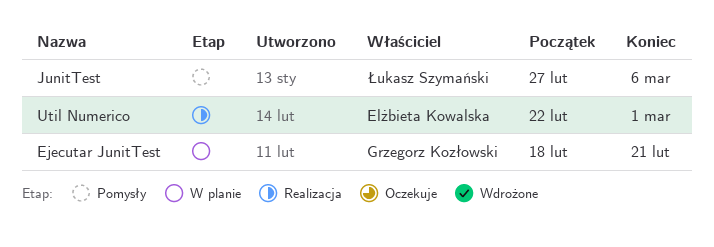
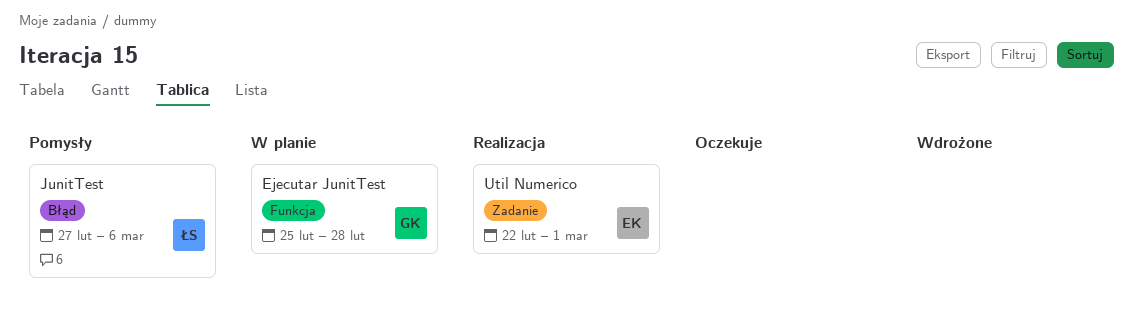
Ejecutar JunitTest, start: Feb 18 -> Feb 25
Ejecutar JunitTest, due: Feb 21 -> Feb 28

